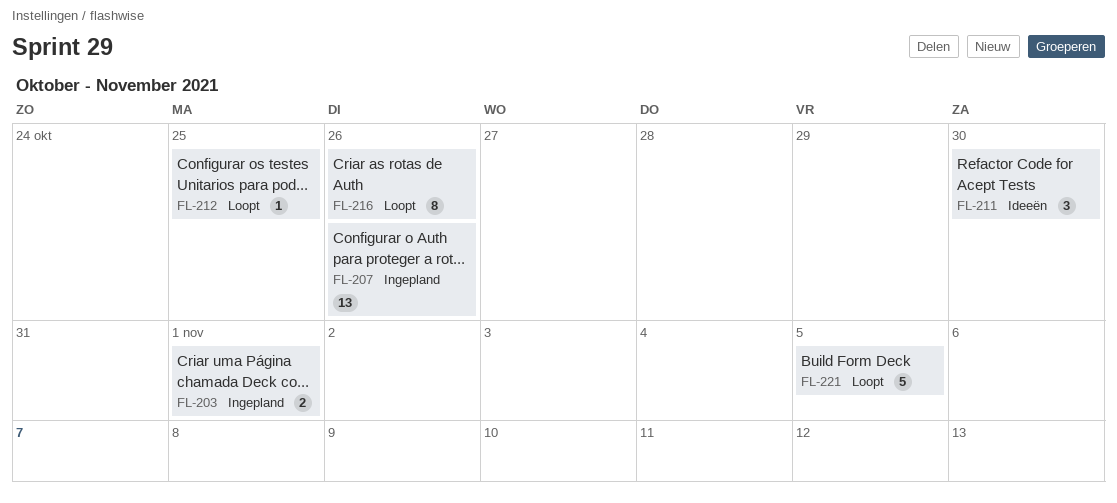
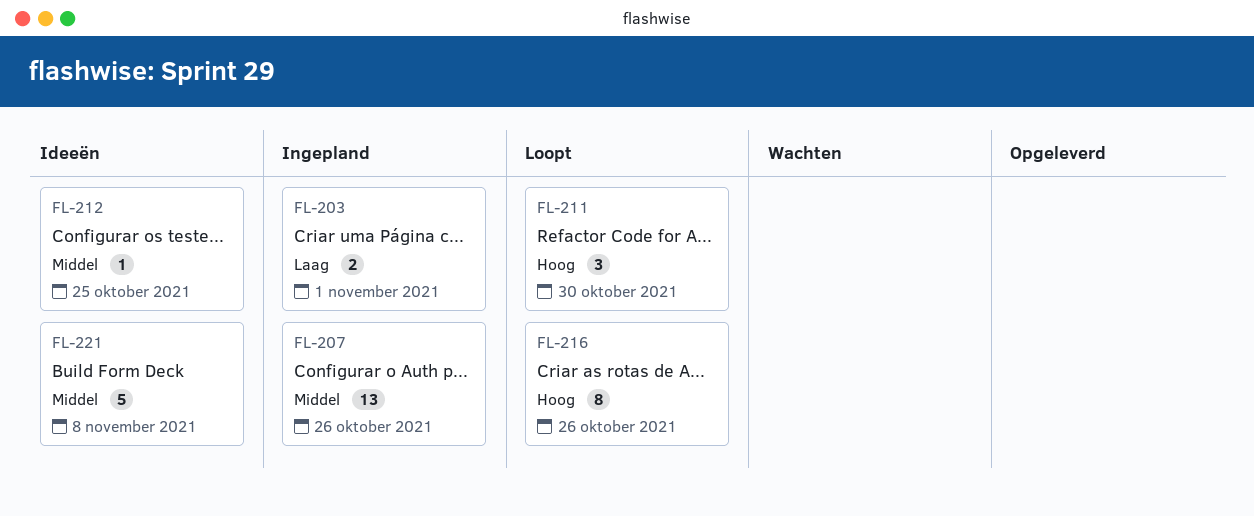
FL-211, status: Ideeën -> Loopt
FL-212, status: Loopt -> Ideeën
FL-221, status: Loopt -> Ideeën
FL-221, due: Nov 5 -> Nov 8

